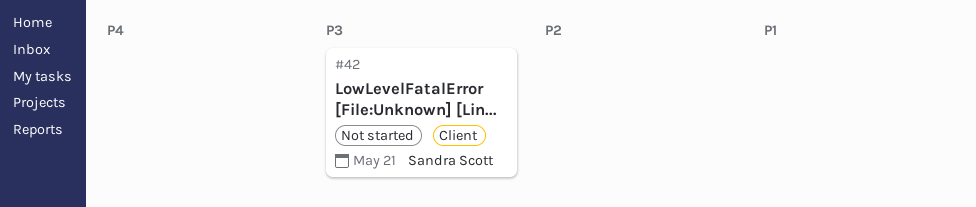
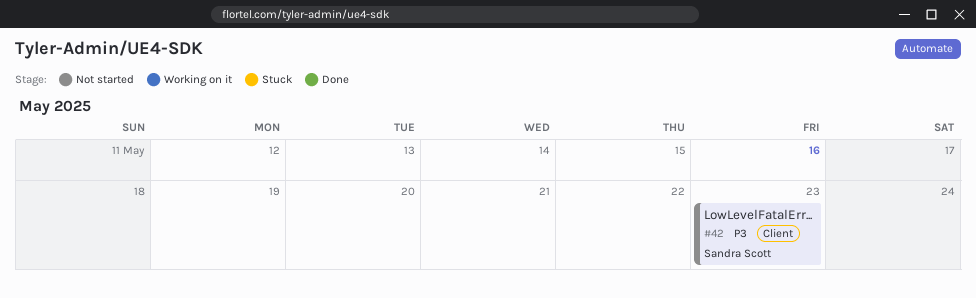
#42, due: May 21 -> May 23

